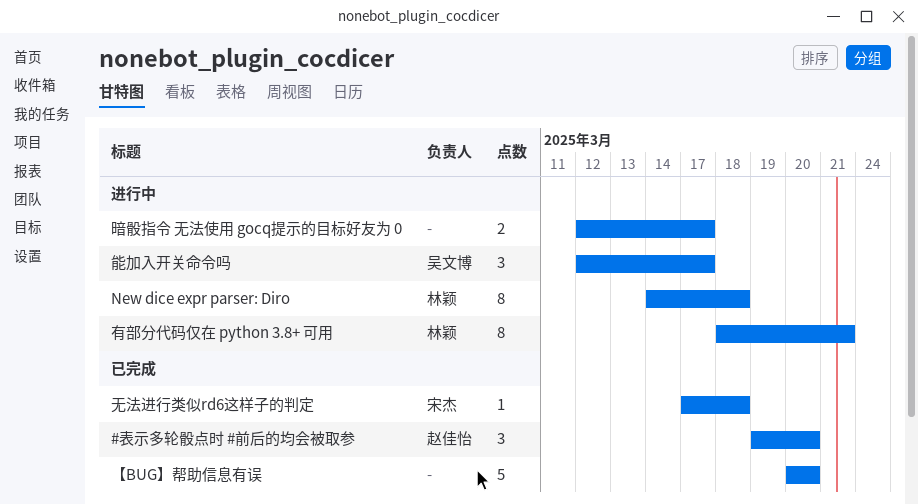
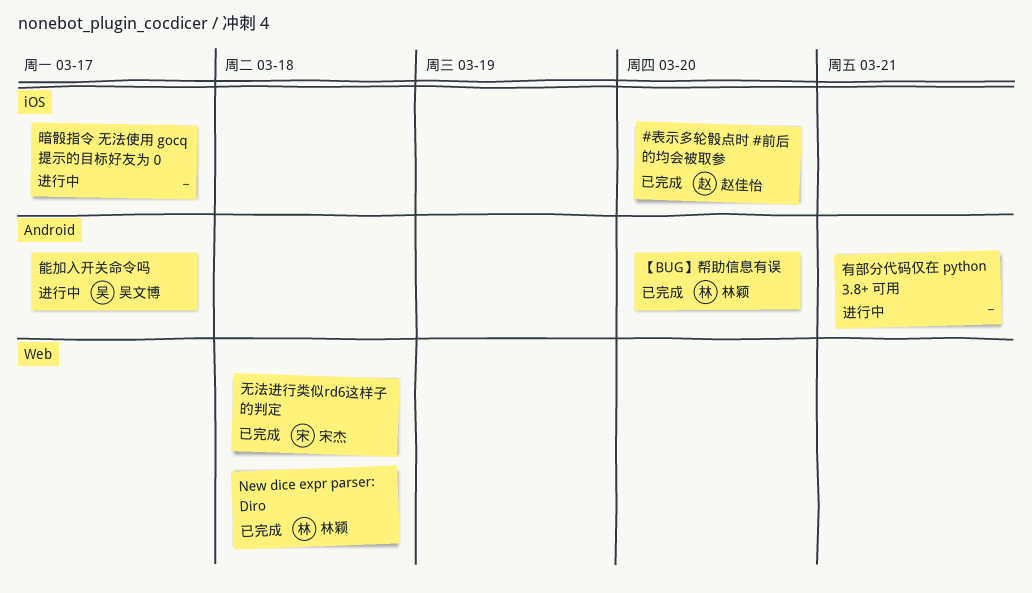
New dice expr parser: Diro, status: 进行中 -> 已完成
【BUG】帮助信息有误, owner: none -> 林颖
有部分代码仅在 python 3.8+ 可用, owner: 林颖 -> none

